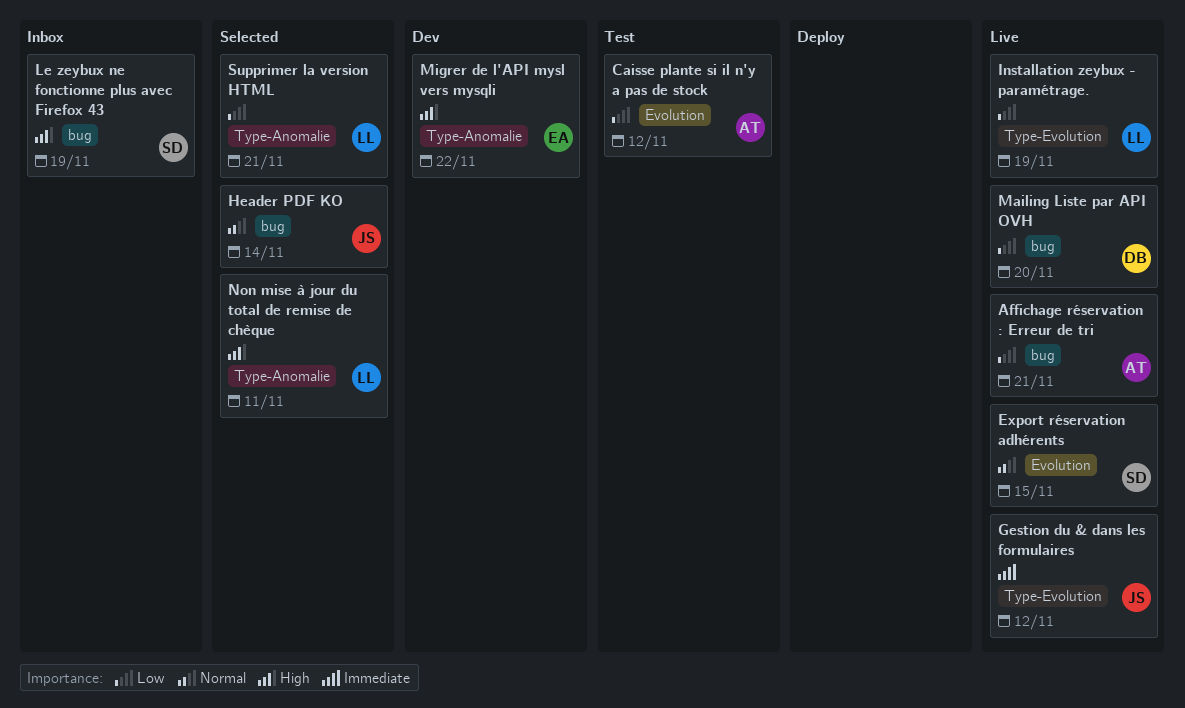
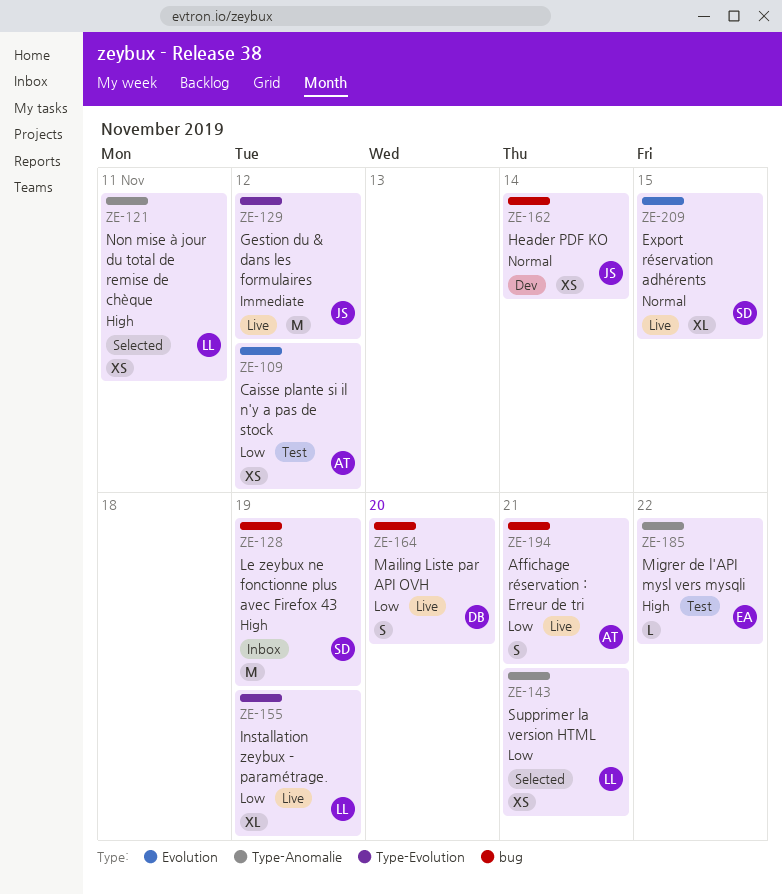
Header PDF KO, status: Selected -> Dev
Migrer de l'API mysl vers mysqli, status: Dev -> Test

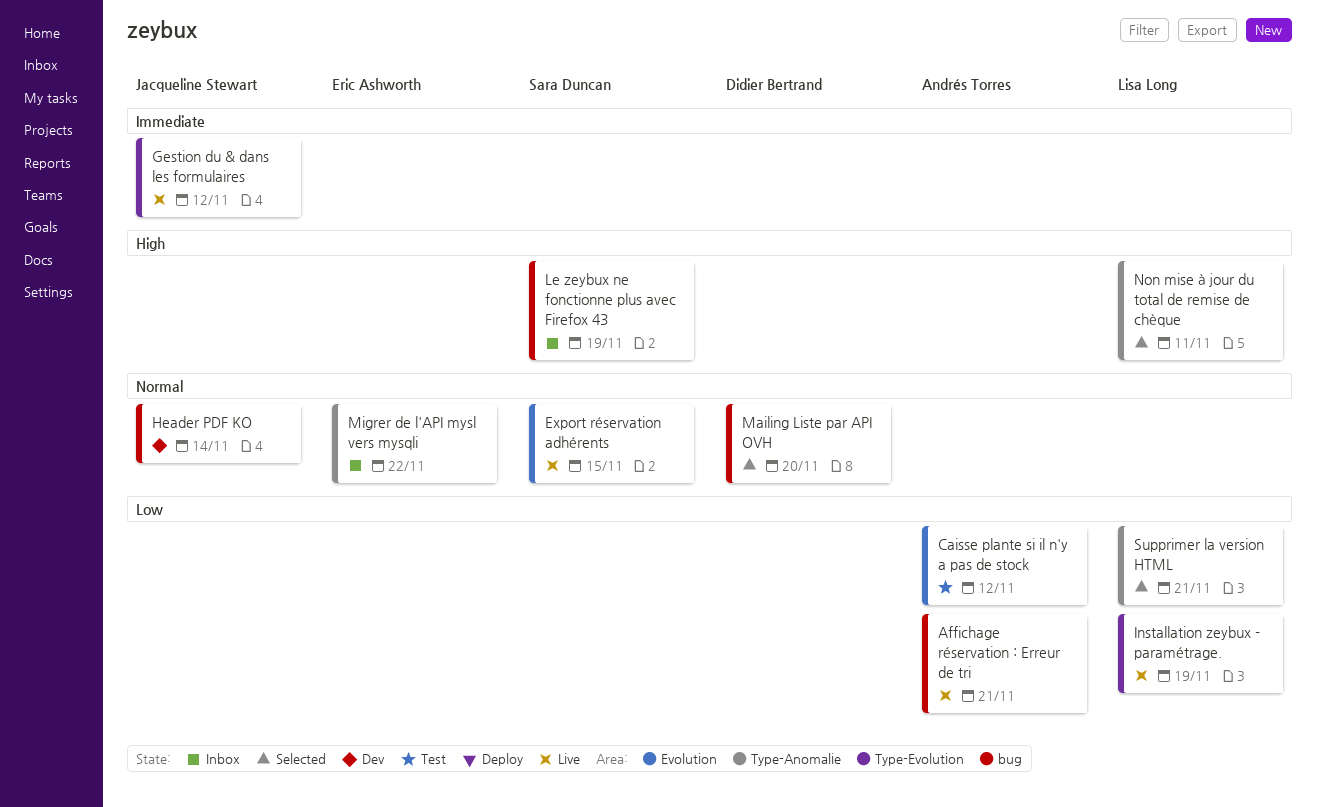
Mailing Liste par API OVH, status: Live -> Selected
Mailing Liste par API OVH, priority: Low -> Normal
Migrer de l'API mysl vers mysqli, status: Test -> Inbox
Migrer de l'API mysl vers mysqli, priority: High -> Normal

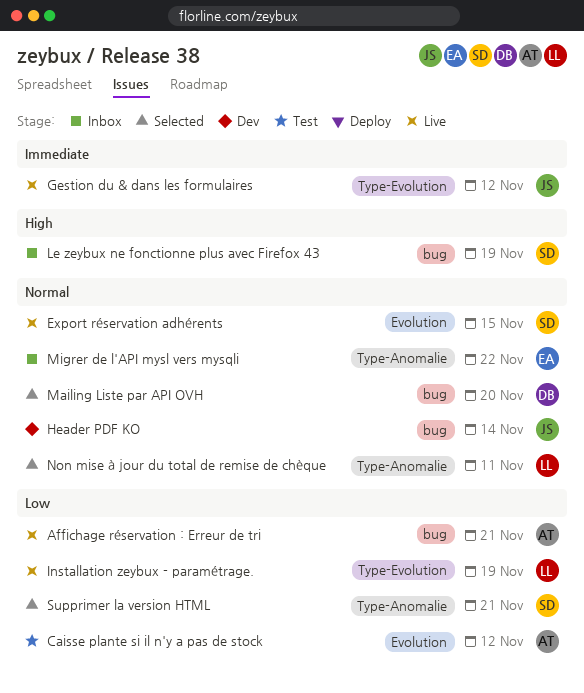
Non mise à jour du total de remise de chèque, priority: High -> Normal
Supprimer la version HTML, owner: Lisa Long -> Sara Duncan

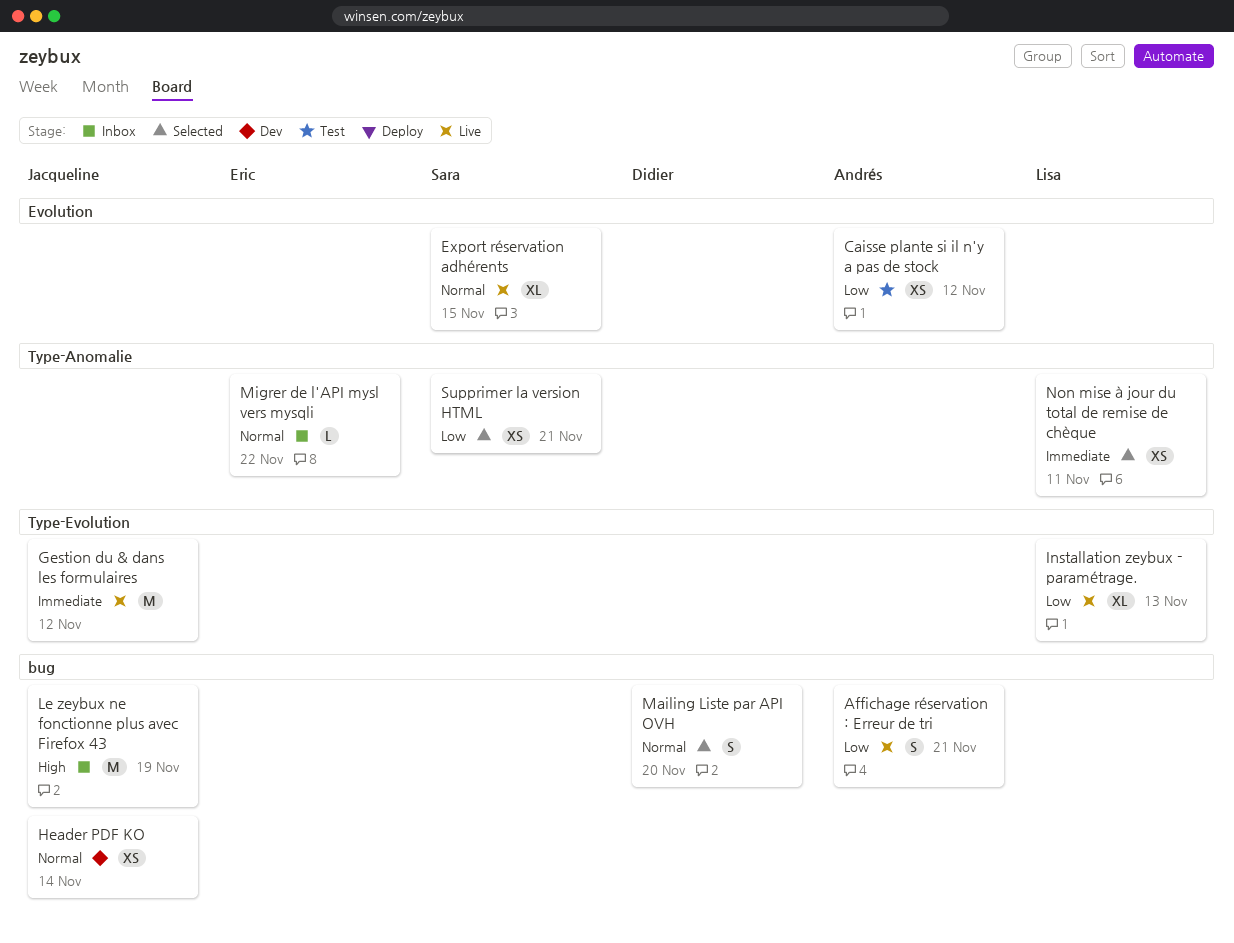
Installation zeybux - paramétrage., due: Nov 19 -> Nov 13
Le zeybux ne fonctionne plus avec Firefox 43, owner: Sara -> Jacqueline
Non mise à jour du total de remise de chèque, priority: Normal -> Immediate

